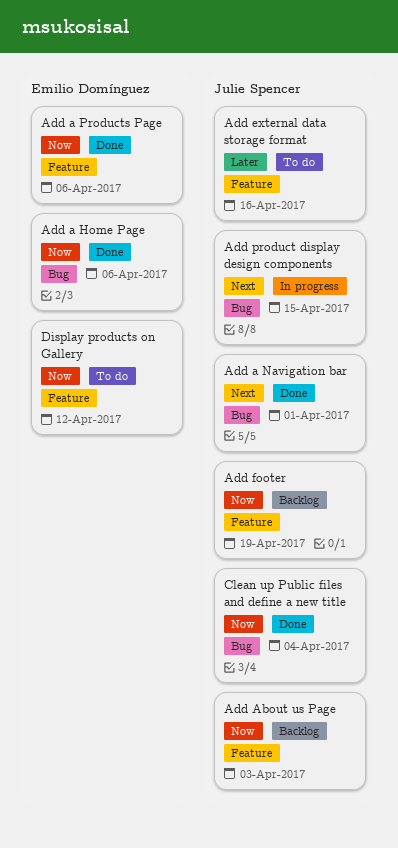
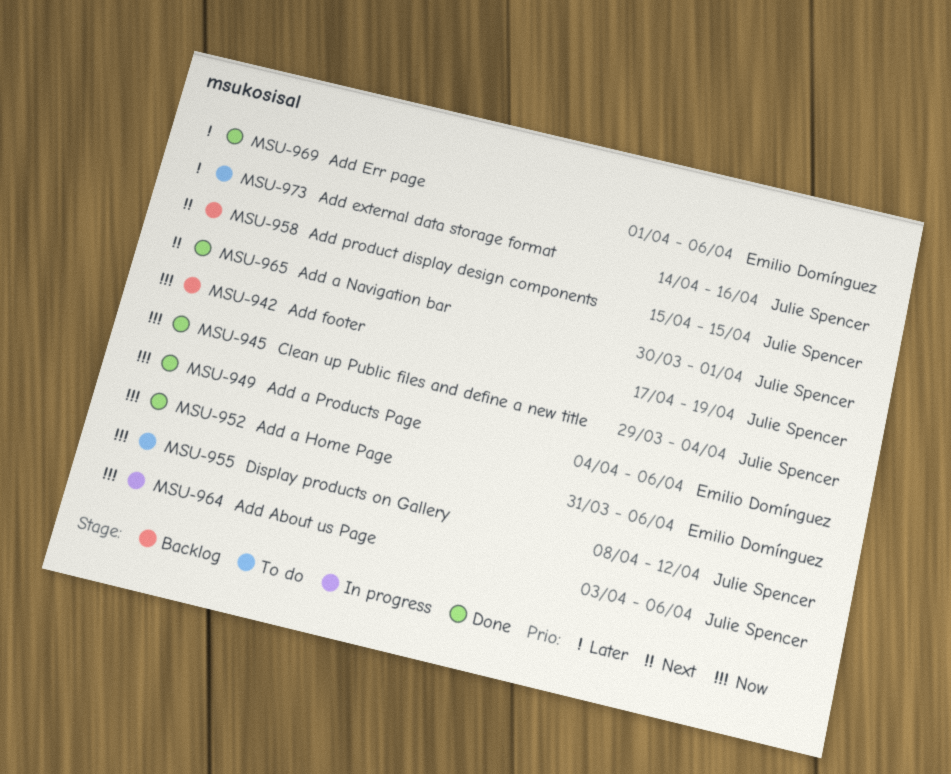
Add About us Page, status: Backlog -> In progress
Add About us Page, due: Apr 3 -> Apr 6
Add Err page: none -> present
Add product display design components, status: In progress -> Backlog
Display products on Gallery, owner: Emilio Domínguez -> Julie Spencer

